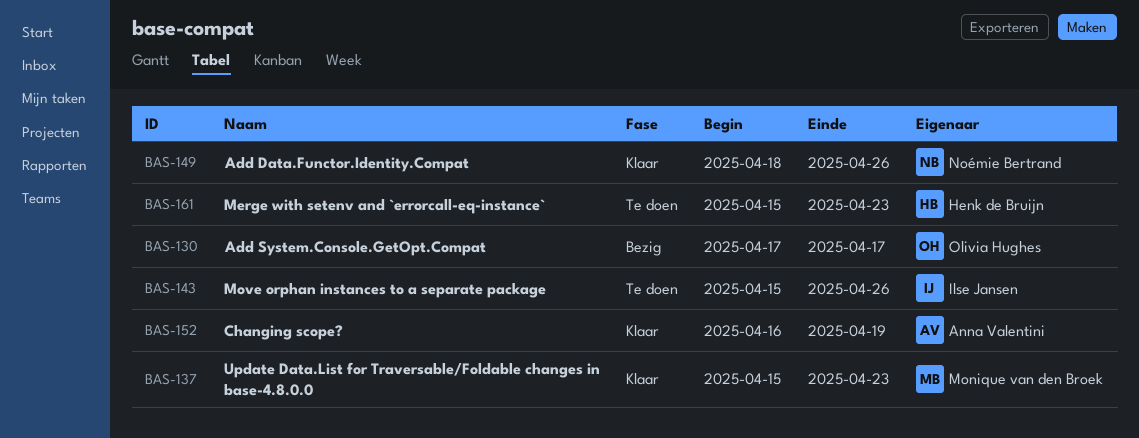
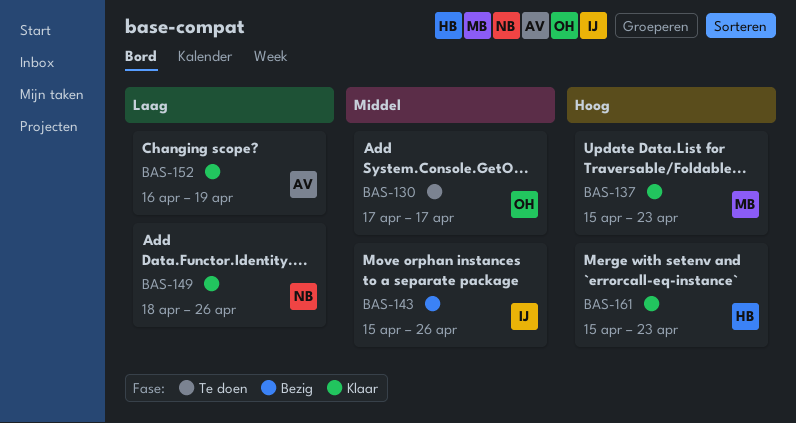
BAS-130, status: Bezig -> Te doen
BAS-143, status: Te doen -> Bezig
BAS-161, status: Te doen -> Klaar

